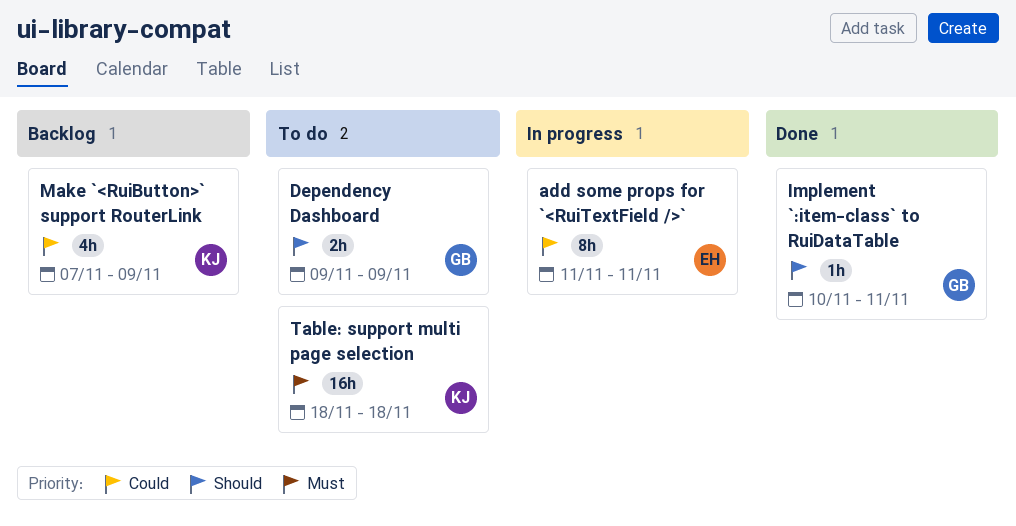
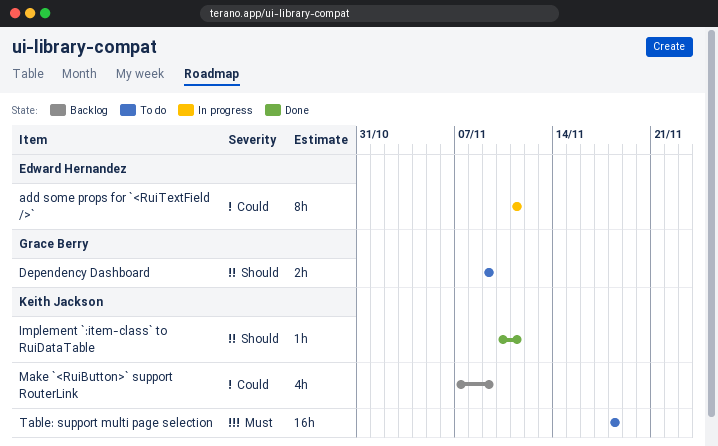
Implement `:item-class` to RuiDataTable, owner: Grace Berry -> Keith Jackson

